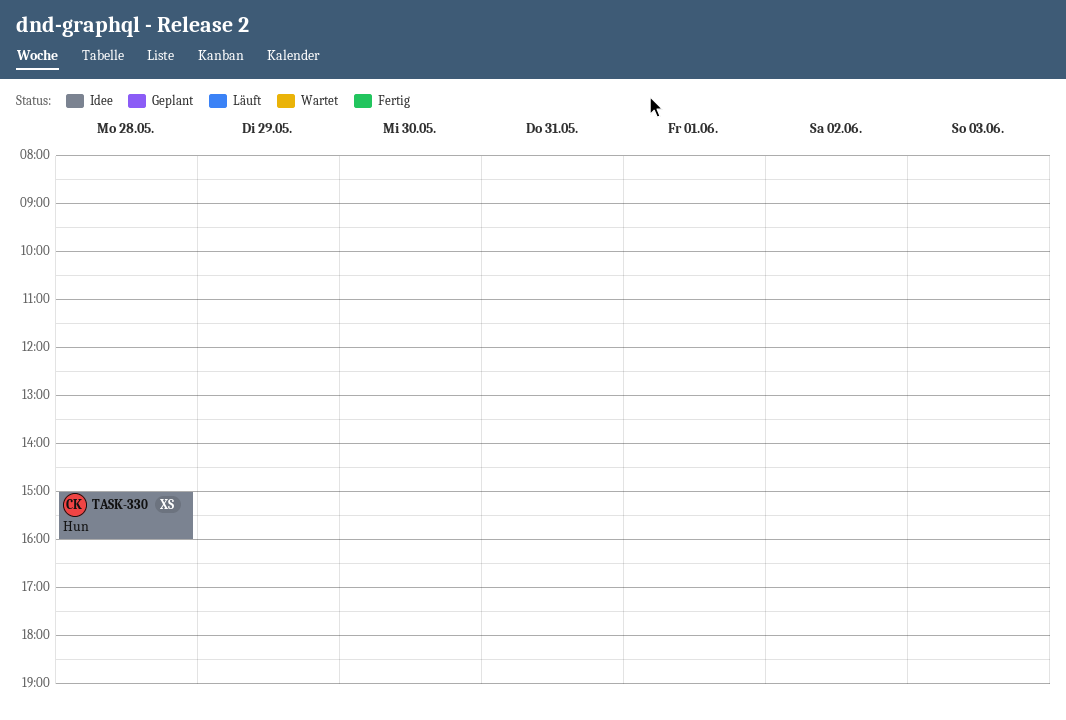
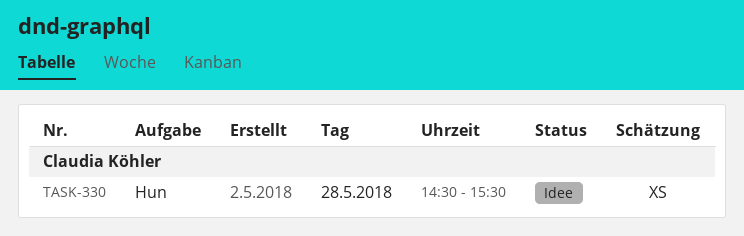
TASK-330, begins: 15:00 -> 14:30
TASK-330, ends: 16:00 -> 15:30

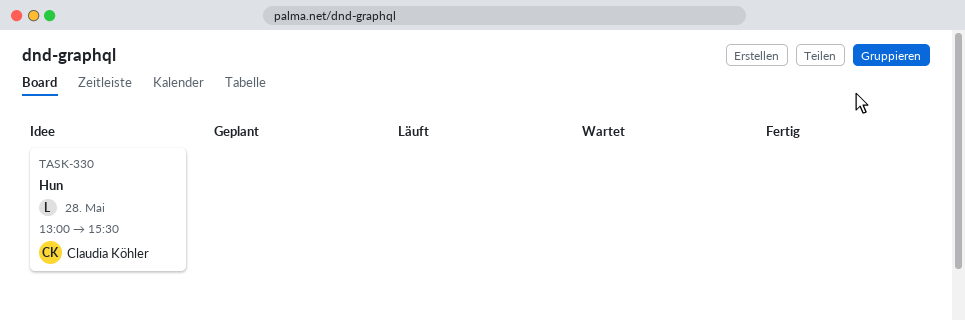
TASK-330, estimate: XS -> L
TASK-330, begins: 14:30 -> 13:00

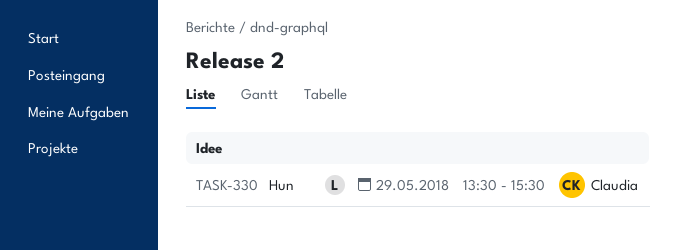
TASK-330, day: May 28 -> May 29
TASK-330, begins: 13:00 -> 13:30

